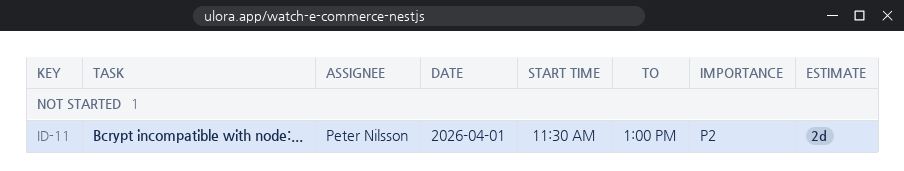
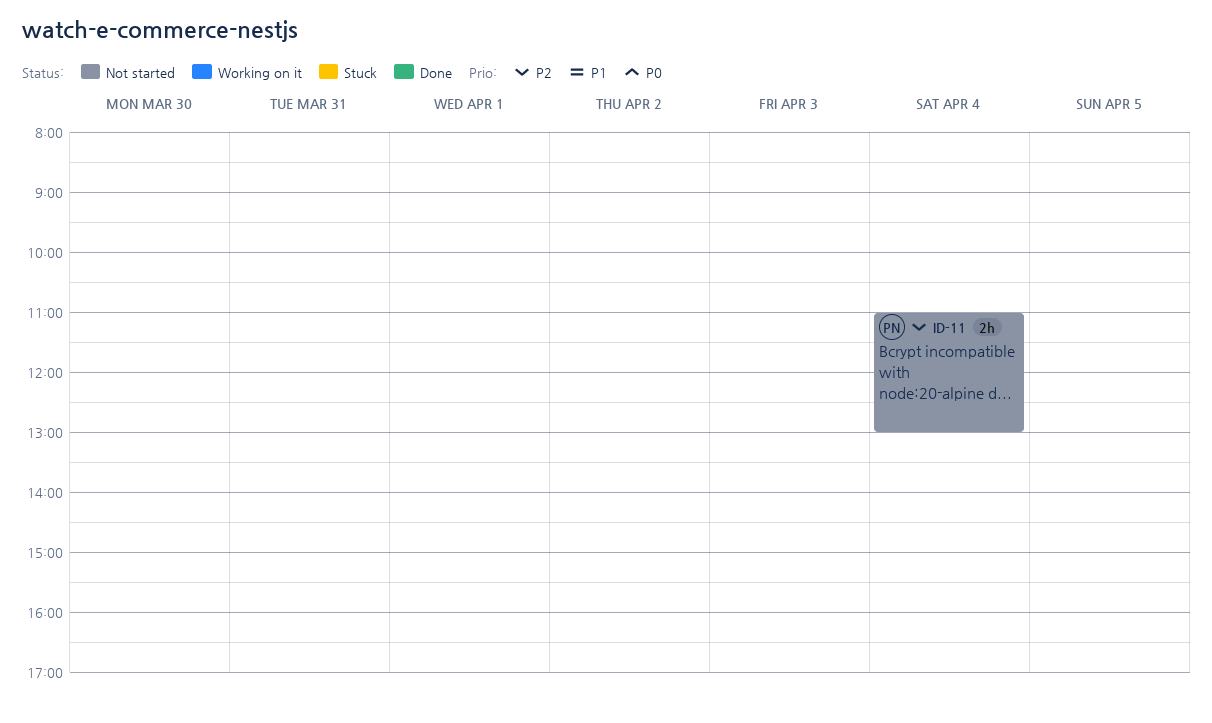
ID-11, estimate: 2d -> 2h
ID-11, day: Apr 1 -> Apr 4
ID-11, begins: 11:30 -> 11:00

